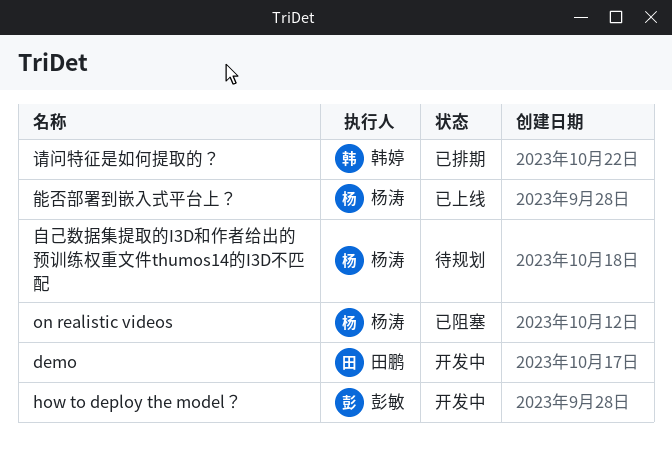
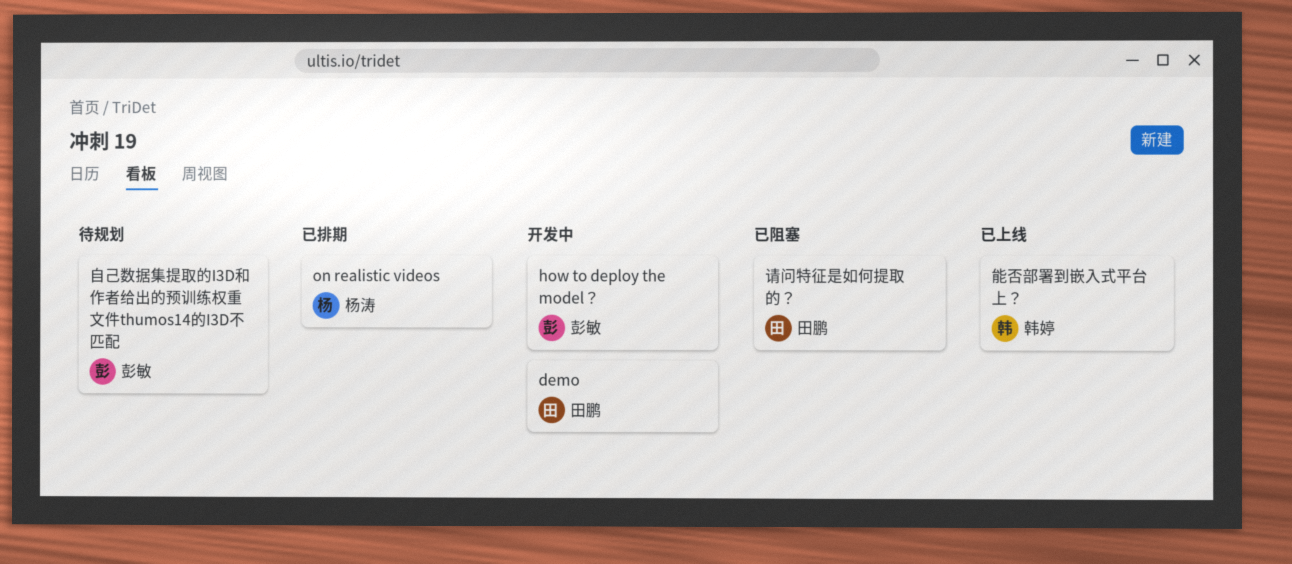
on realistic videos, status: 已阻塞 -> 已排期
能否部署到嵌入式平台上？, owner: 杨涛 -> 韩婷
自己数据集提取的I3D和作者给出的预训练权重文件thumos14的I3D不匹配, owner: 杨涛 -> 彭敏
请问特征是如何提取的？, status: 已排期 -> 已阻塞
请问特征是如何提取的？, owner: 韩婷 -> 田鹏

